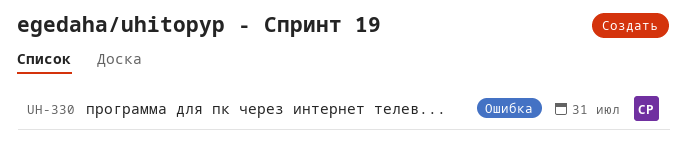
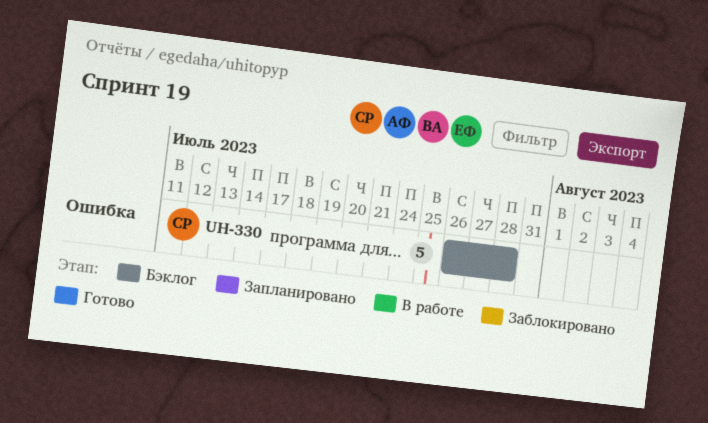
UH-330, due: Jul 31 -> Jul 28

